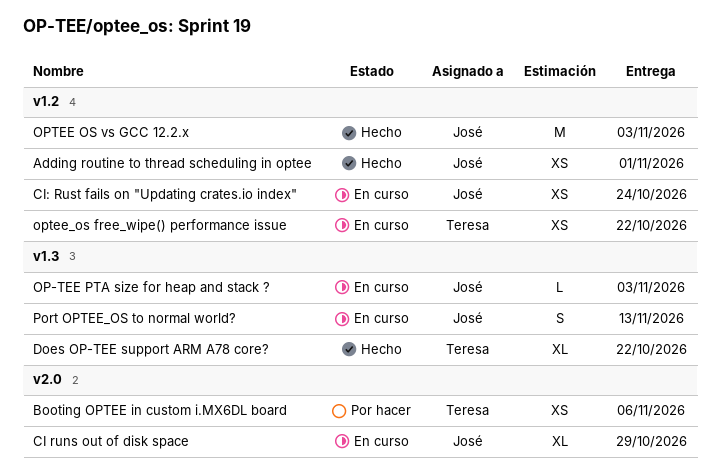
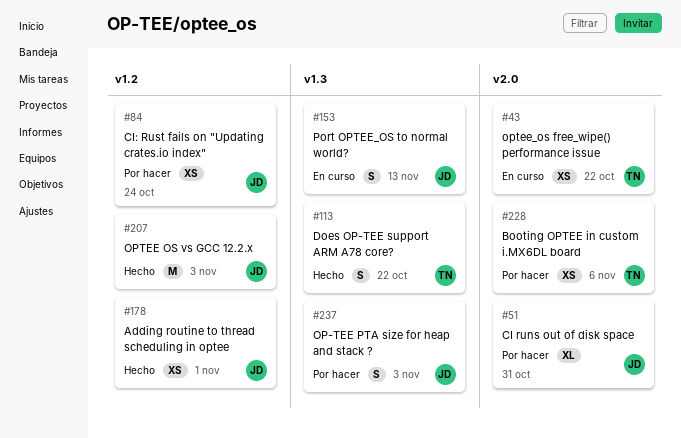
CI runs out of disk space, status: En curso -> Por hacer
CI runs out of disk space, due: Oct 29 -> Oct 31
CI: Rust fails on "Updating crates.io index", status: En curso -> Por hacer
Does OP-TEE support ARM A78 core?, estimate: XL -> S
OP-TEE PTA size for heap and stack ?, status: En curso -> Por hacer
OP-TEE PTA size for heap and stack ?, estimate: L -> S
optee_os free_wipe() performance issue, label: v1.2 -> v2.0

